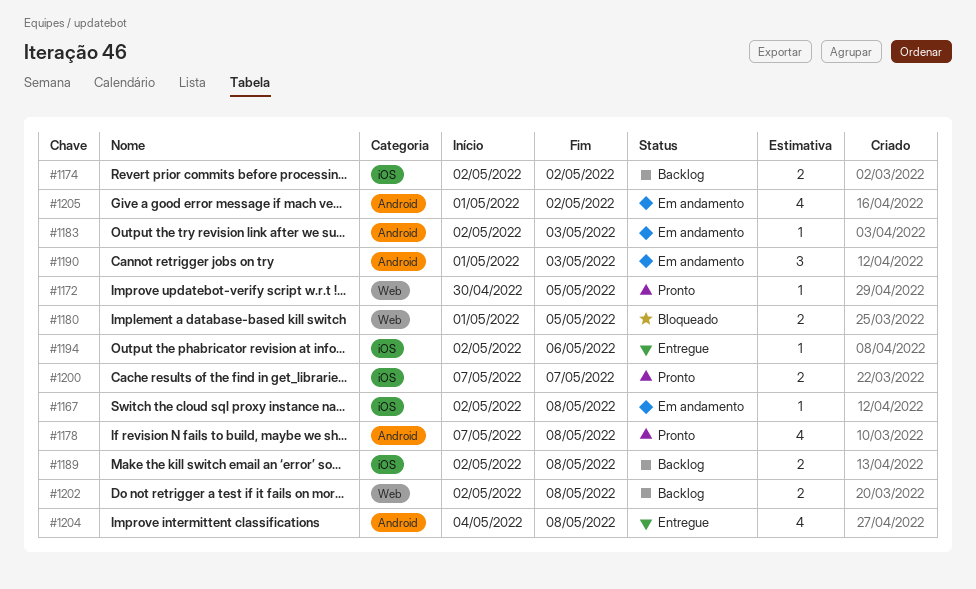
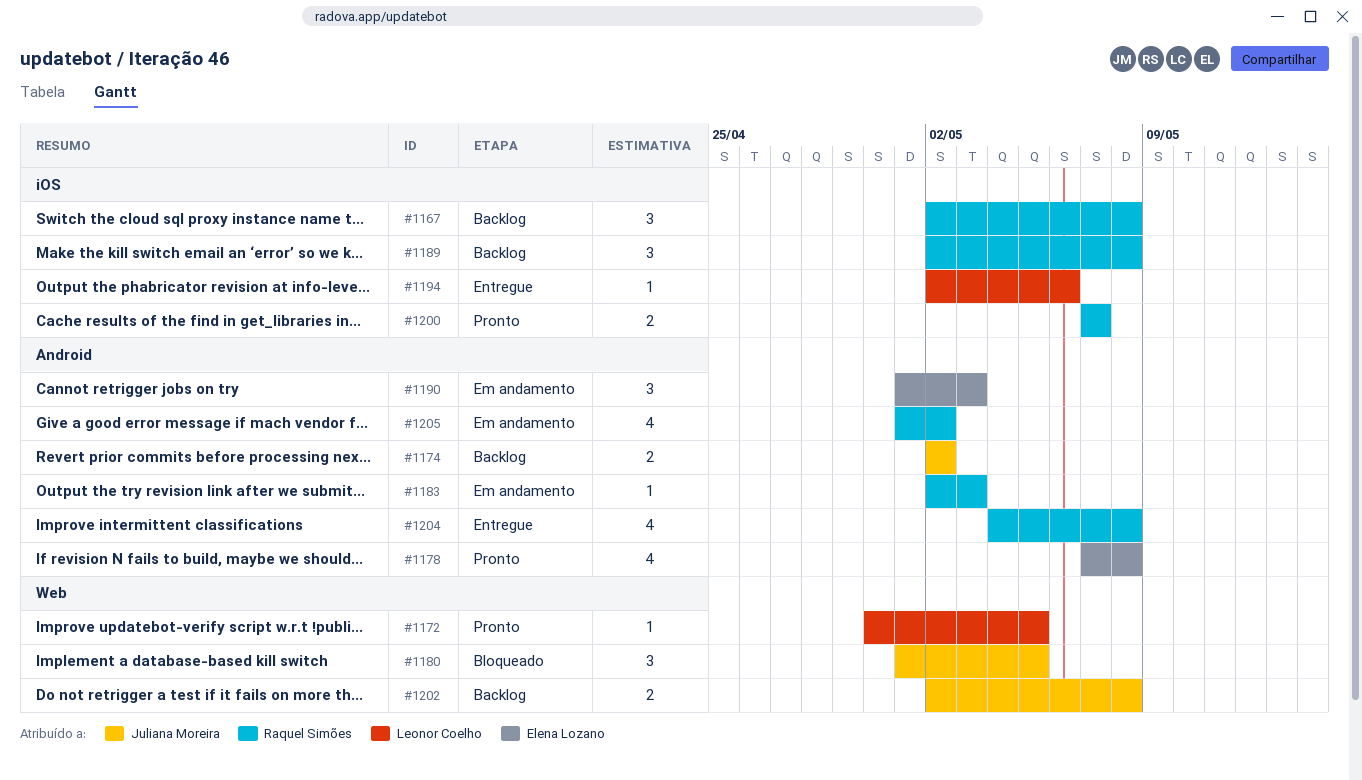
#1167, status: Em andamento -> Backlog
#1167, estimate: 1 -> 3
#1174, label: iOS -> Android
#1180, estimate: 2 -> 3
#1189, estimate: 2 -> 3

